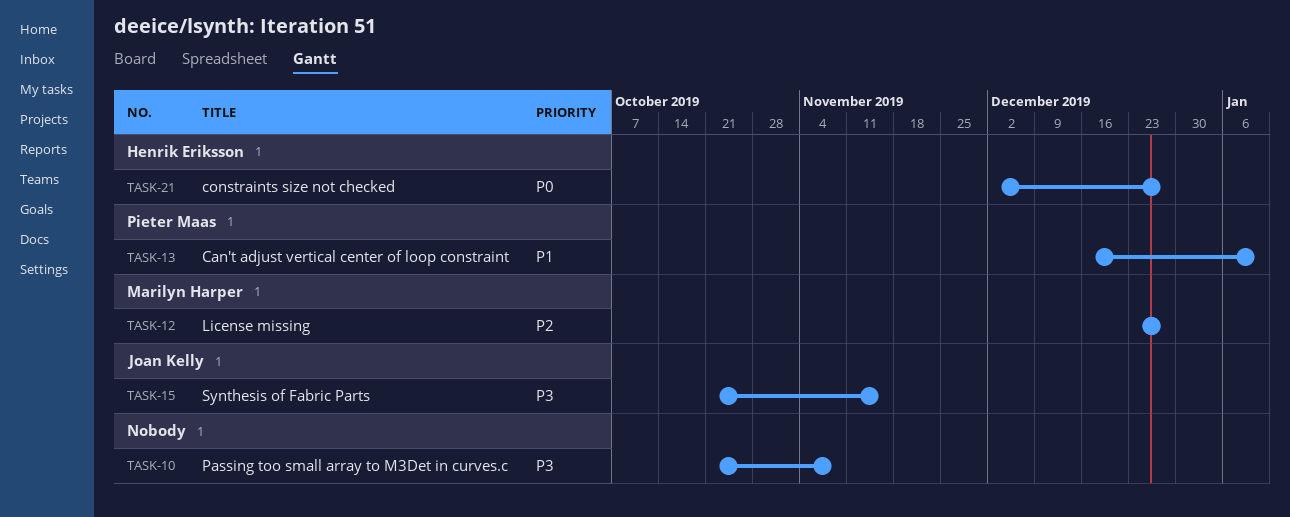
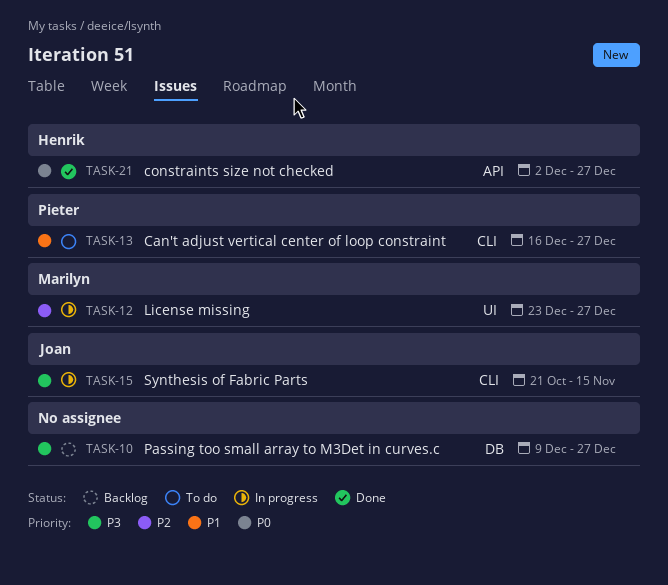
TASK-10, start: Oct 21 -> Dec 9
TASK-10, due: Nov 8 -> Dec 27
TASK-13, due: Jan 10 -> Dec 27

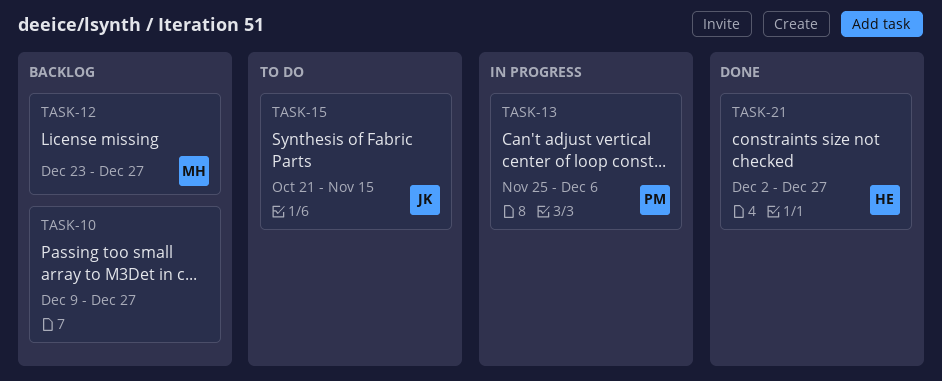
TASK-12, status: In progress -> Backlog
TASK-13, status: To do -> In progress
TASK-13, start: Dec 16 -> Nov 25
TASK-13, due: Dec 27 -> Dec 6
TASK-15, status: In progress -> To do

